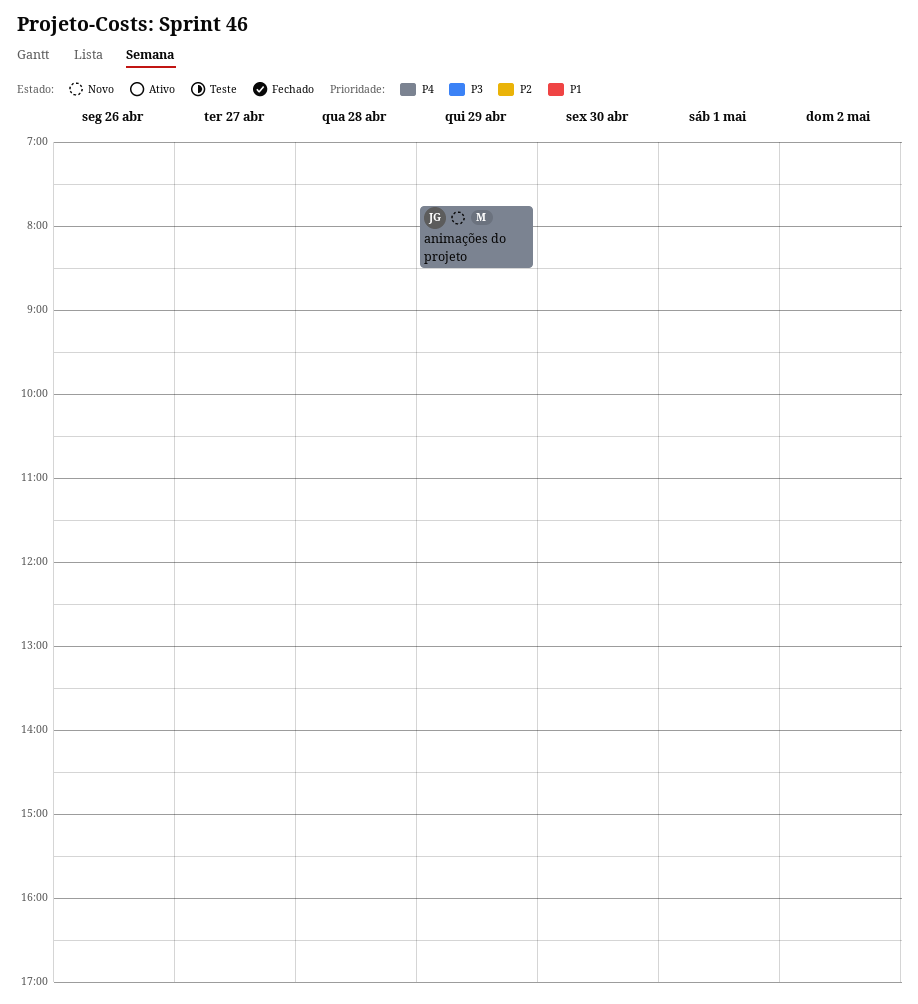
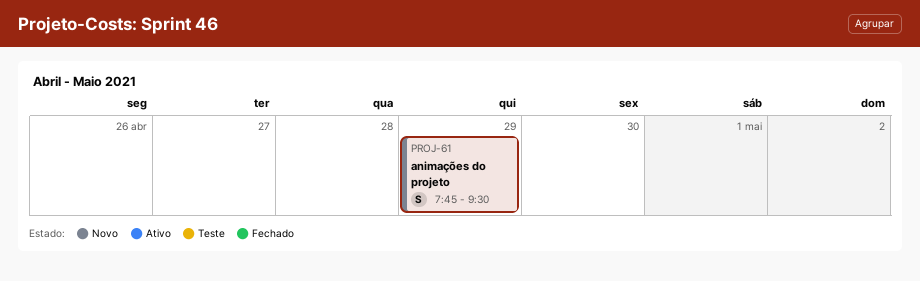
animações do projeto, estimate: M -> S
animações do projeto, ends: 08:30 -> 09:30

